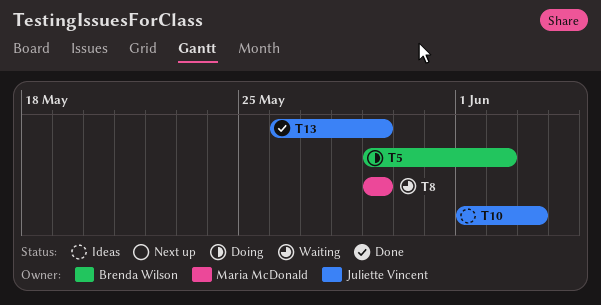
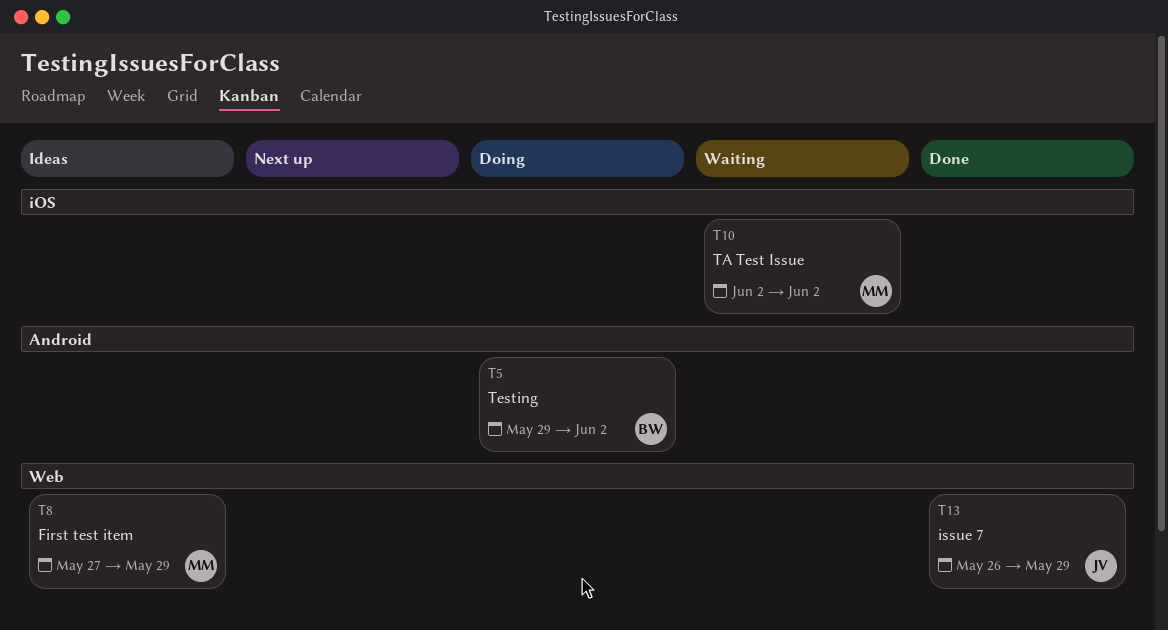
T8, status: Waiting -> Ideas
T8, start: May 29 -> May 27
T10, status: Ideas -> Waiting
T10, owner: Juliette Vincent -> Maria McDonald
T10, start: Jun 1 -> Jun 2
T10, due: Jun 3 -> Jun 2

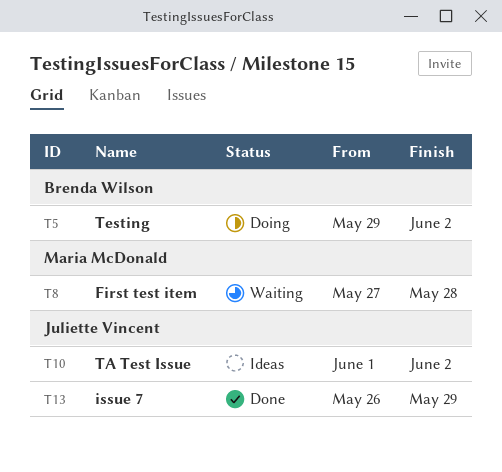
T8, status: Ideas -> Waiting
T8, due: May 29 -> May 28
T10, status: Waiting -> Ideas
T10, owner: Maria McDonald -> Juliette Vincent
T10, start: Jun 2 -> Jun 1

